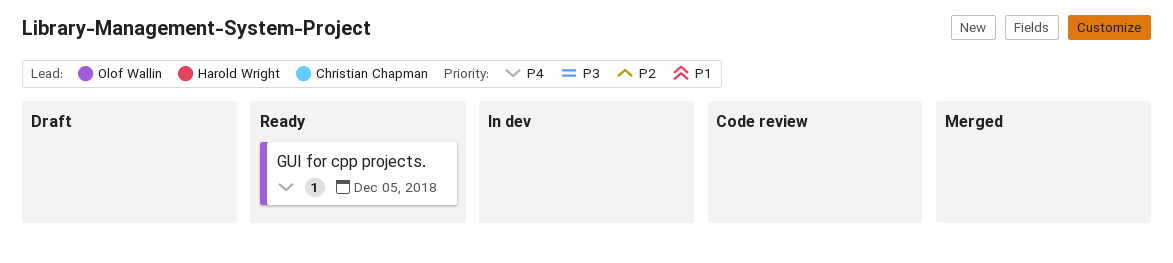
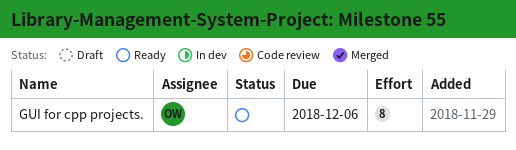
GUI for cpp projects., estimate: 1 -> 8
GUI for cpp projects., due: Dec 5 -> Dec 6

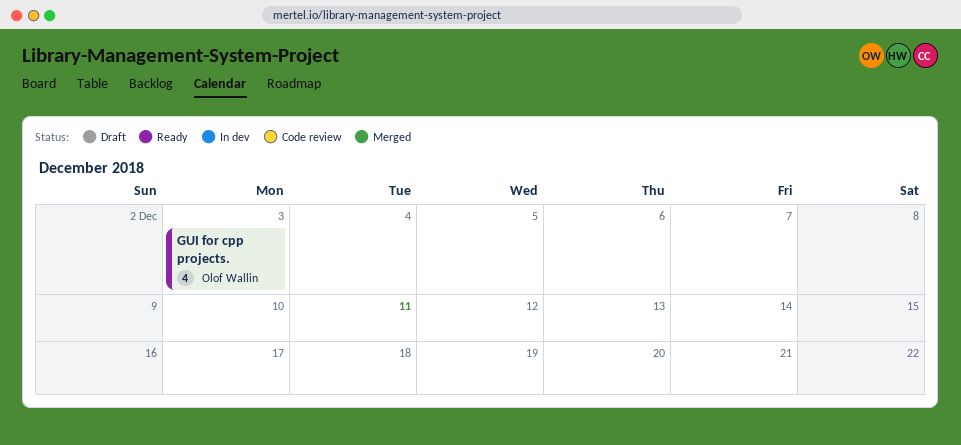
GUI for cpp projects., estimate: 8 -> 4
GUI for cpp projects., due: Dec 6 -> Dec 3

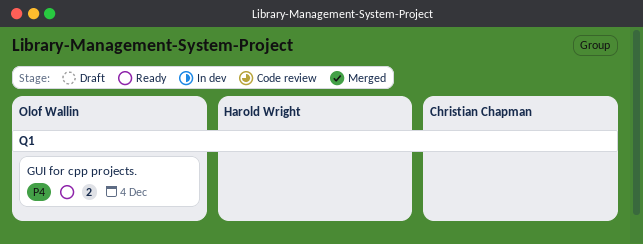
GUI for cpp projects., estimate: 4 -> 2
GUI for cpp projects., due: Dec 3 -> Dec 4

